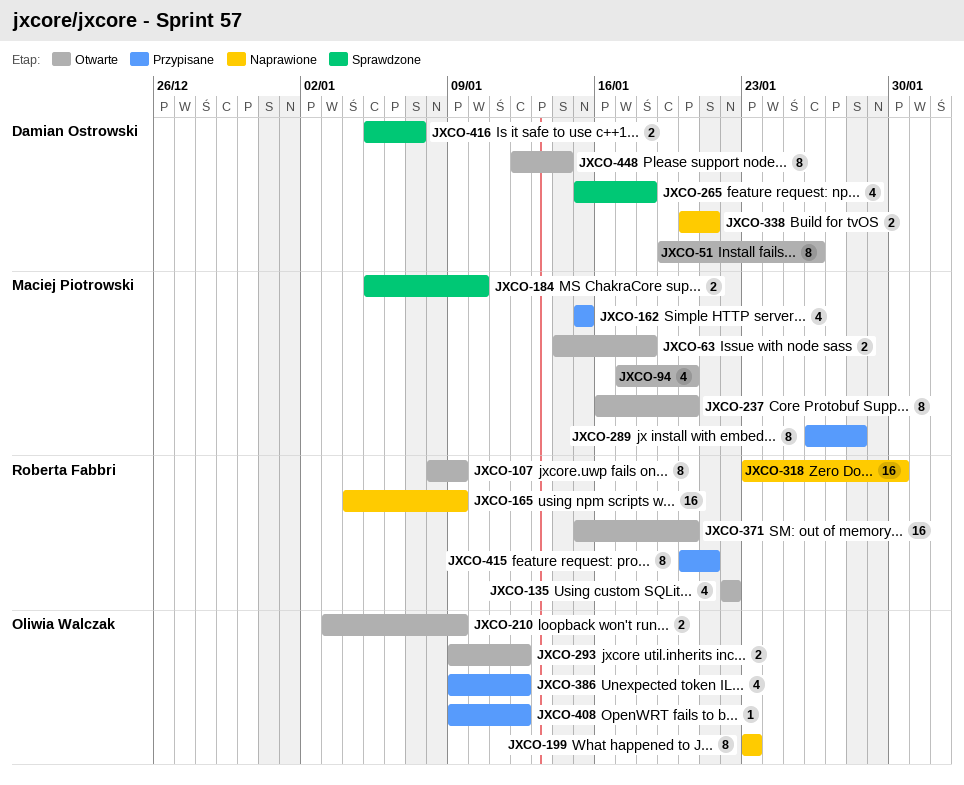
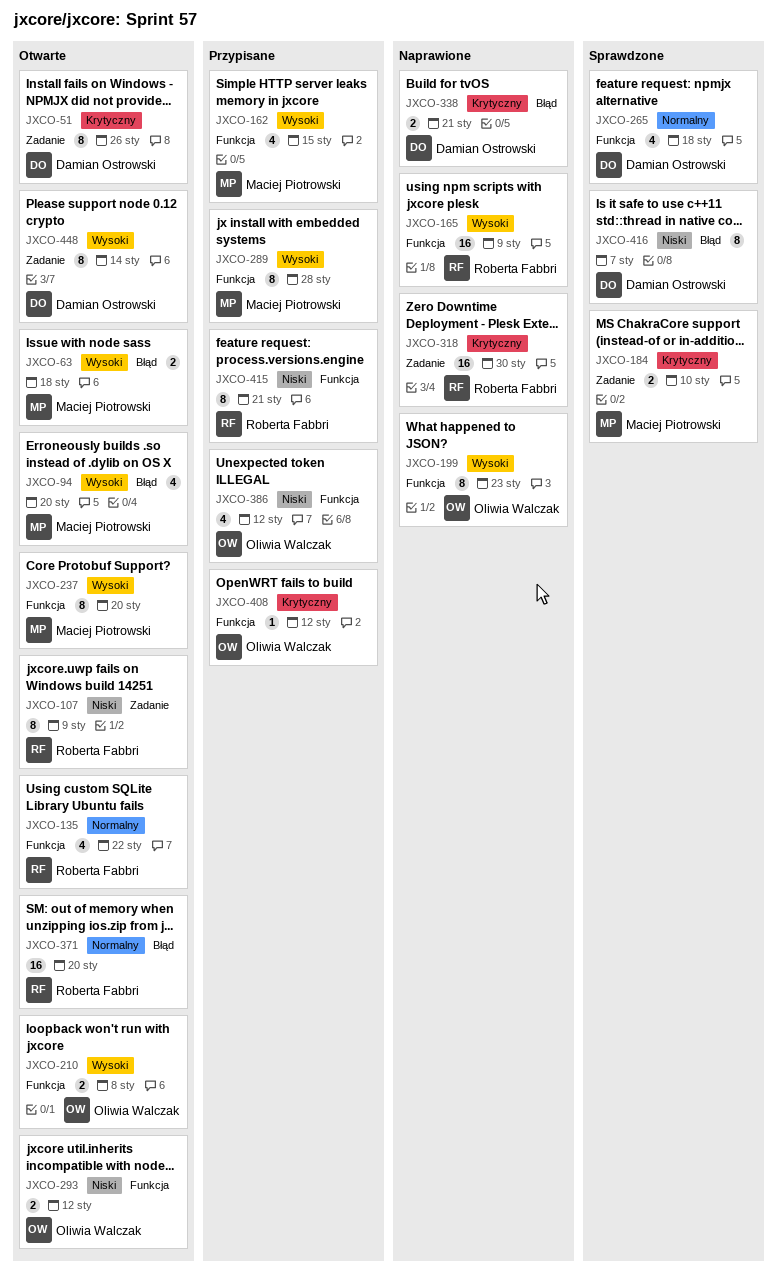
JXCO-210, due: Jan 9 -> Jan 8
JXCO-416, estimate: 2 -> 8

